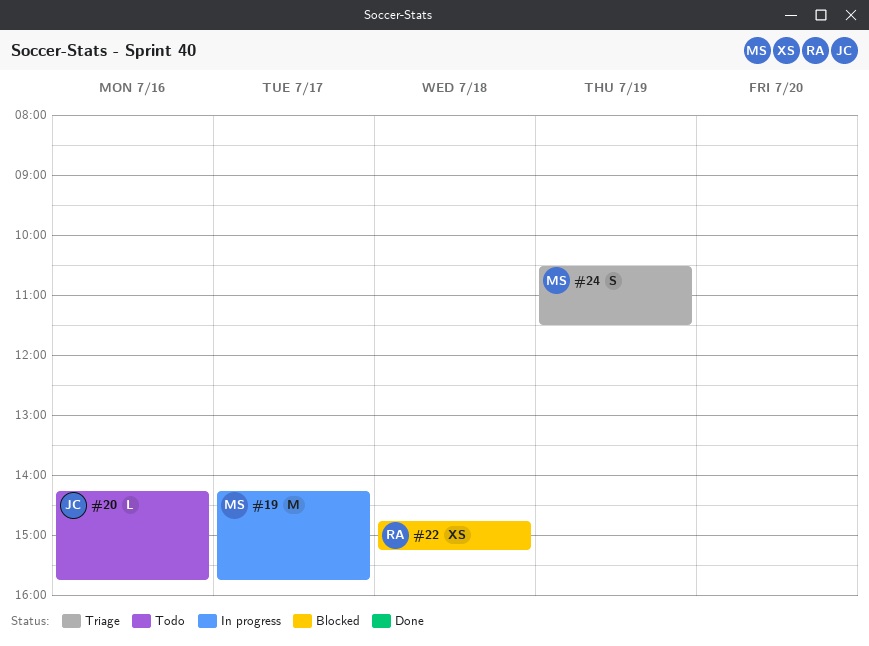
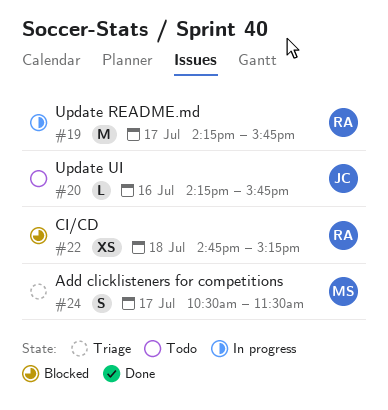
#19, owner: MS -> RA
#24, day: Jul 19 -> Jul 17

